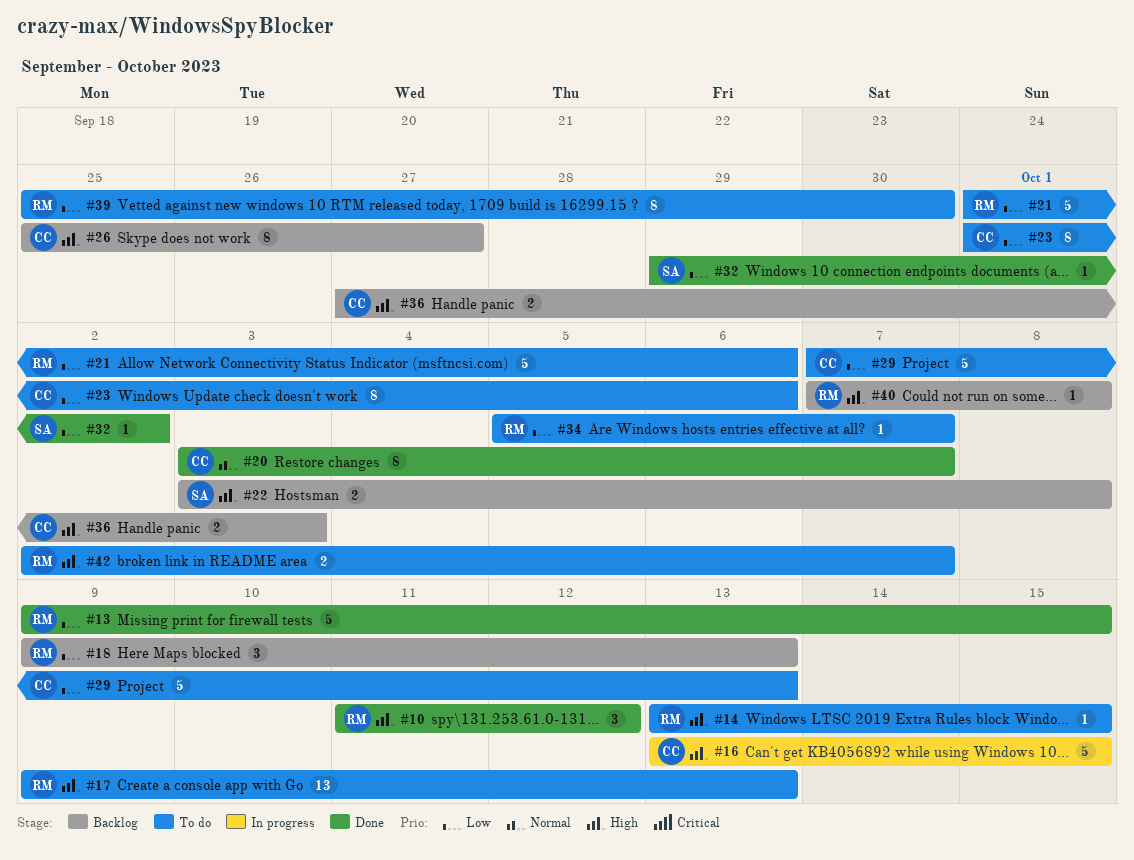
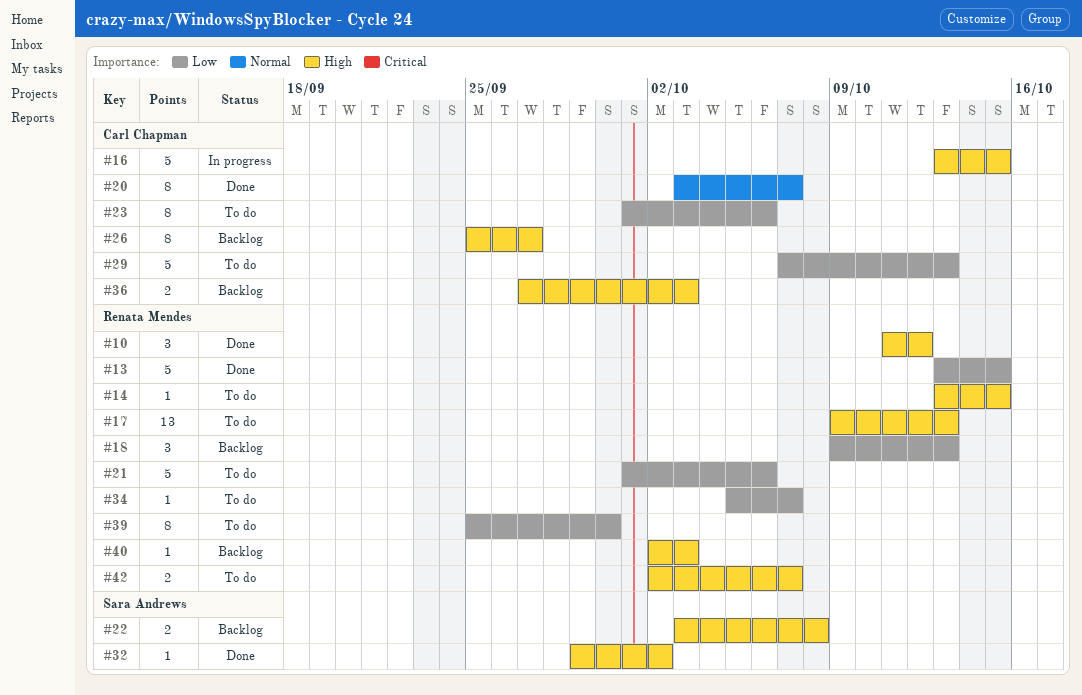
#13, start: Oct 9 -> Oct 13
#32, priority: Low -> High
#40, start: Oct 7 -> Oct 2
#40, due: Oct 8 -> Oct 3

